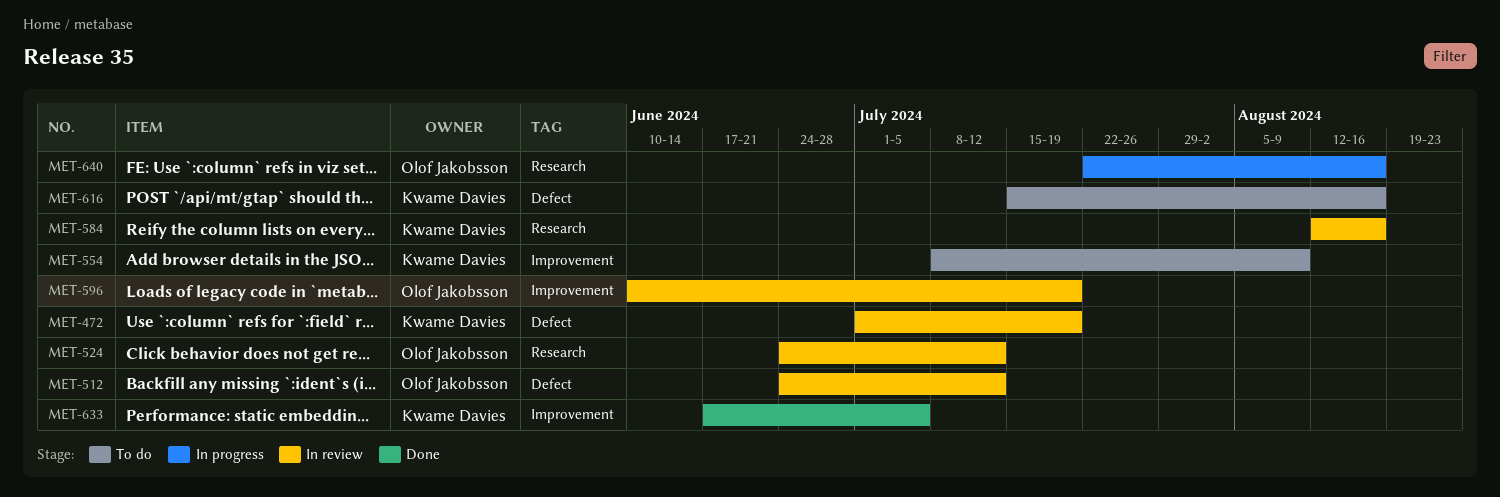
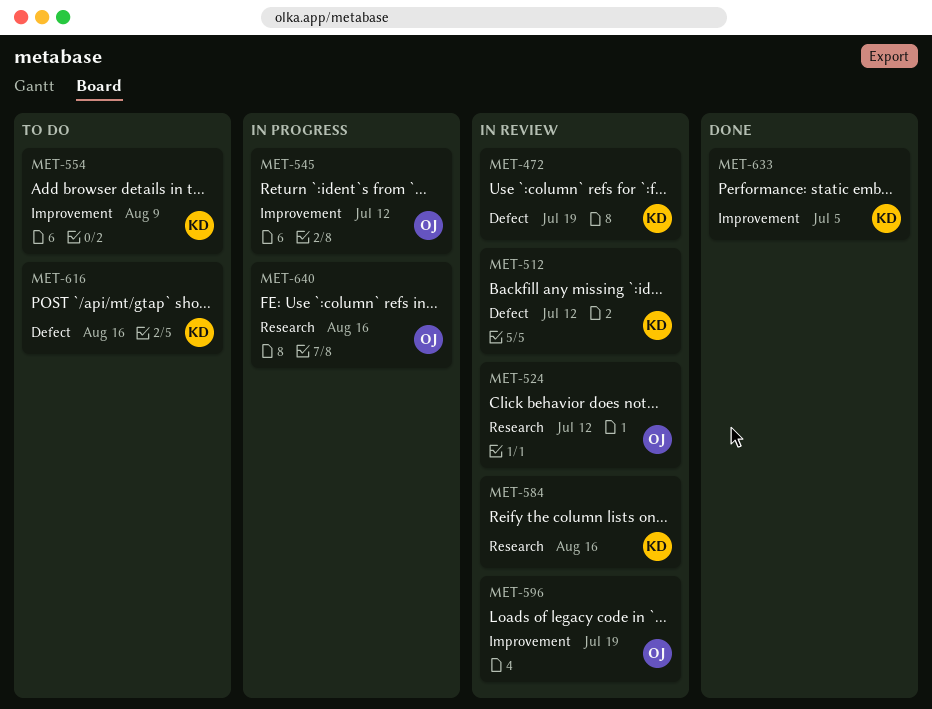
MET-512, owner: Olof Jakobsson -> Kwame Davies
MET-545: none -> present

